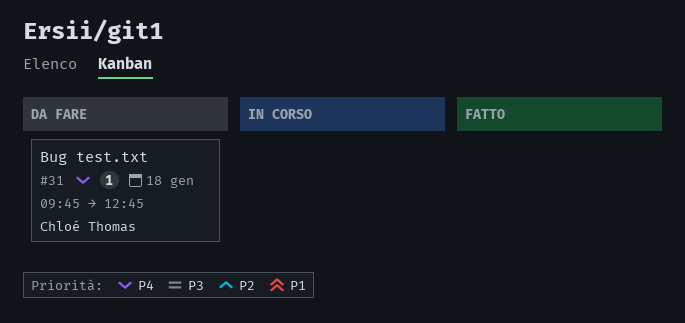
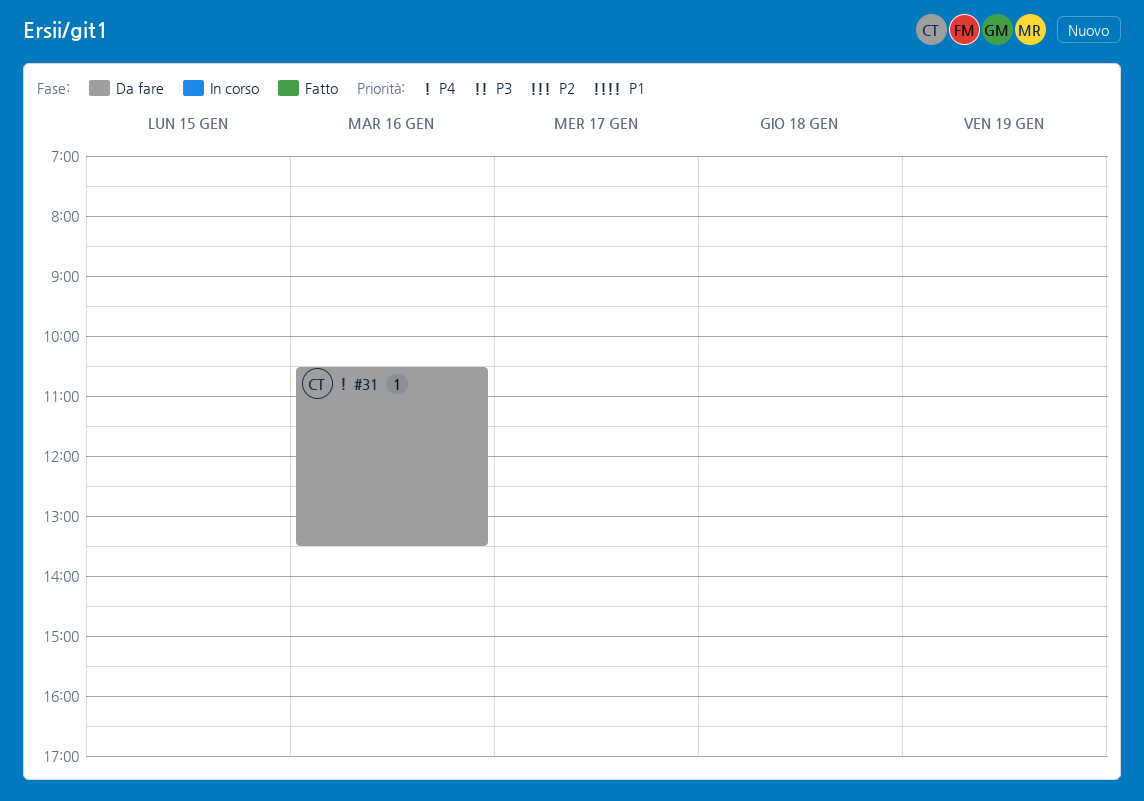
#31, day: Jan 18 -> Jan 16
#31, begins: 09:45 -> 10:30
#31, ends: 12:45 -> 13:30

